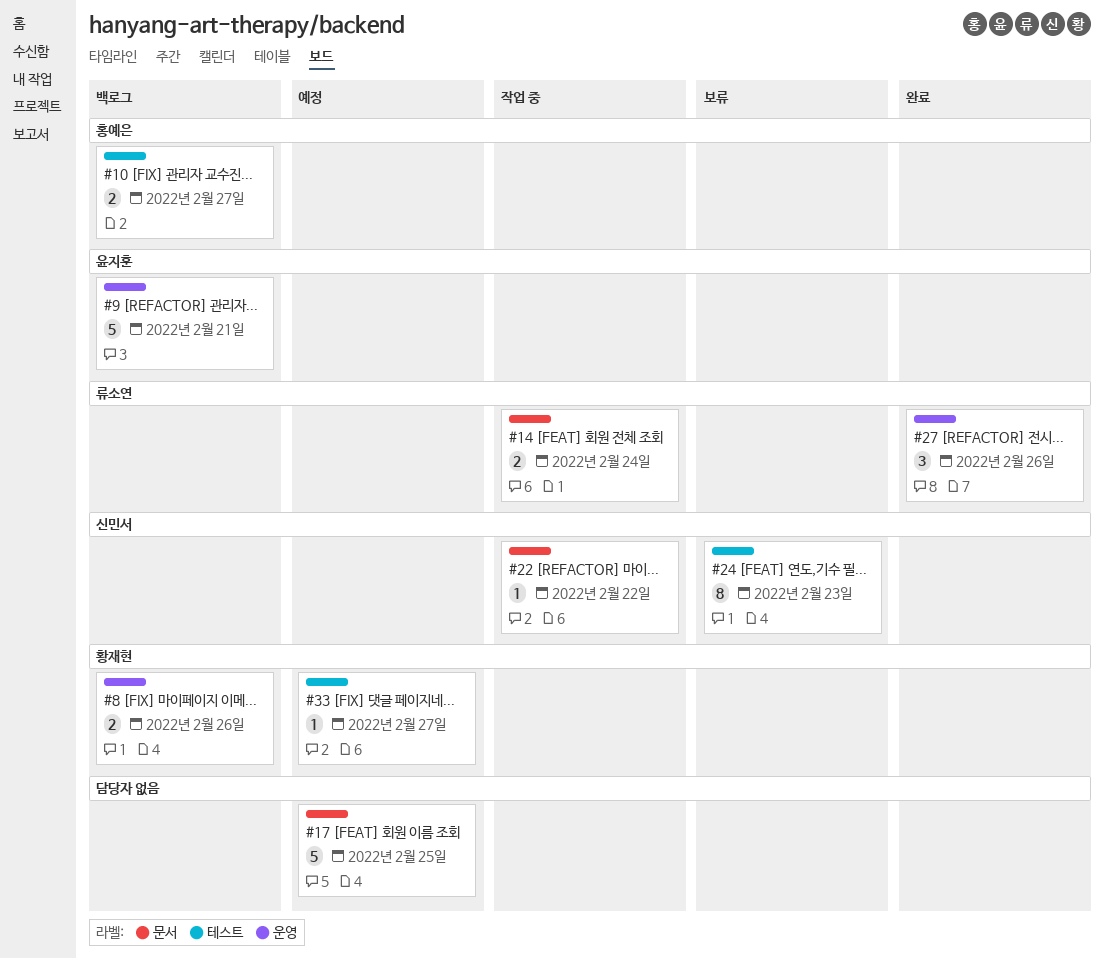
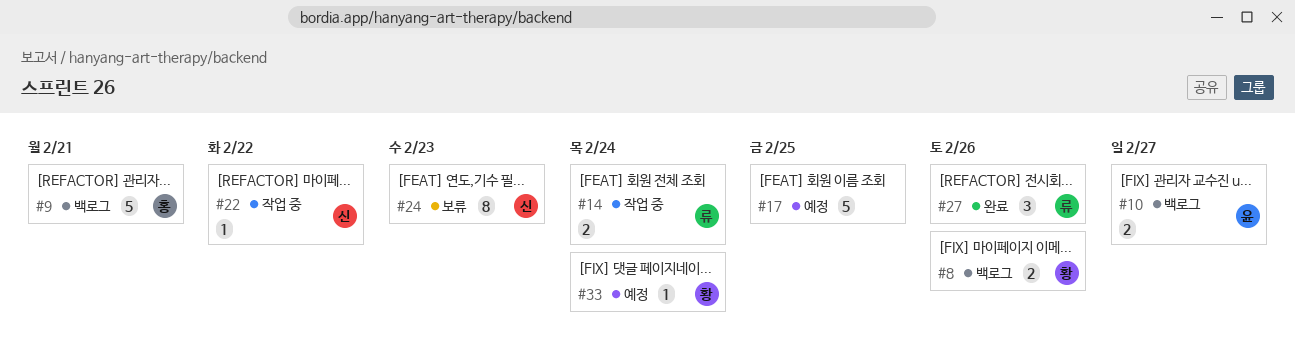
#9, owner: 윤지훈 -> 홍예은
#10, owner: 홍예은 -> 윤지훈
#33, due: Feb 27 -> Feb 24

